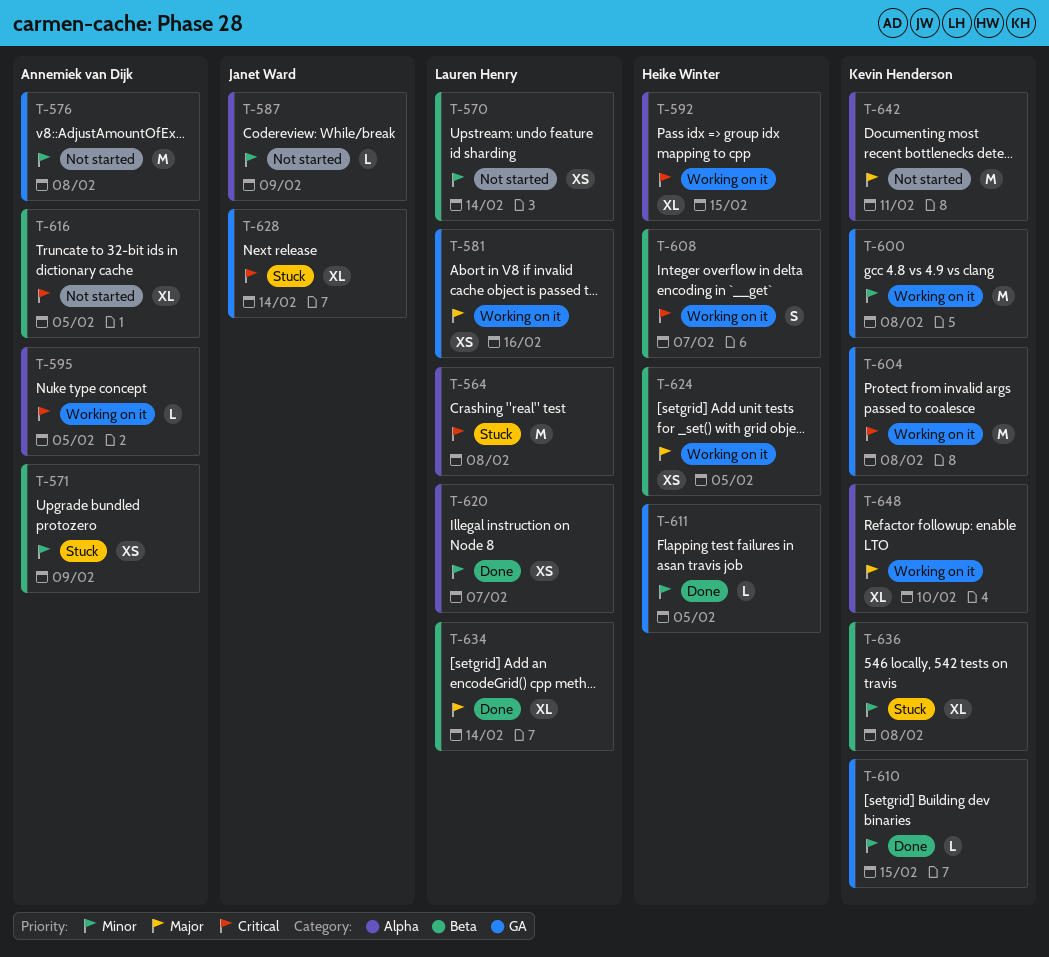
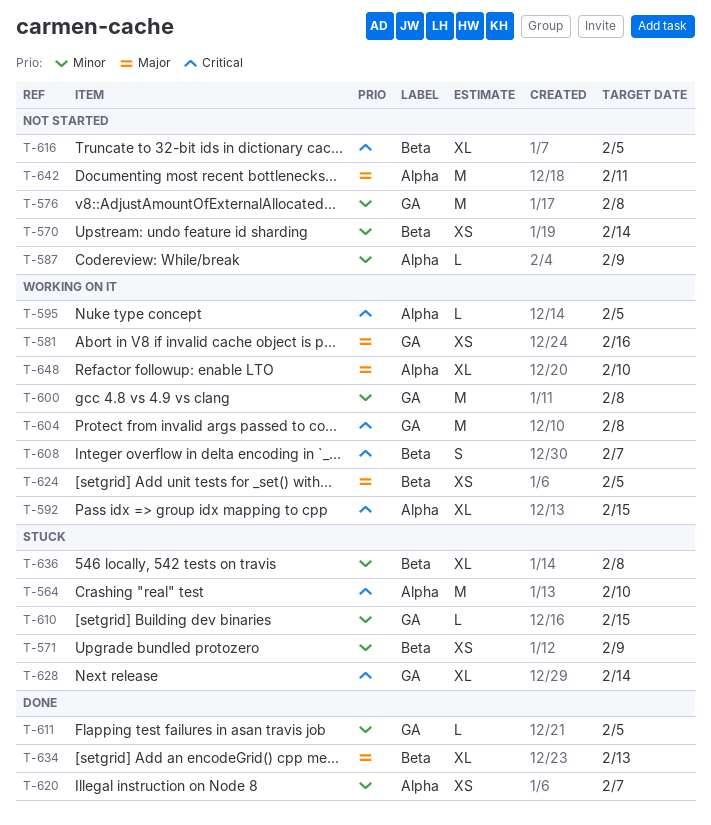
T-564, due: Feb 8 -> Feb 10
T-610, status: Done -> Stuck
T-634, due: Feb 14 -> Feb 13

